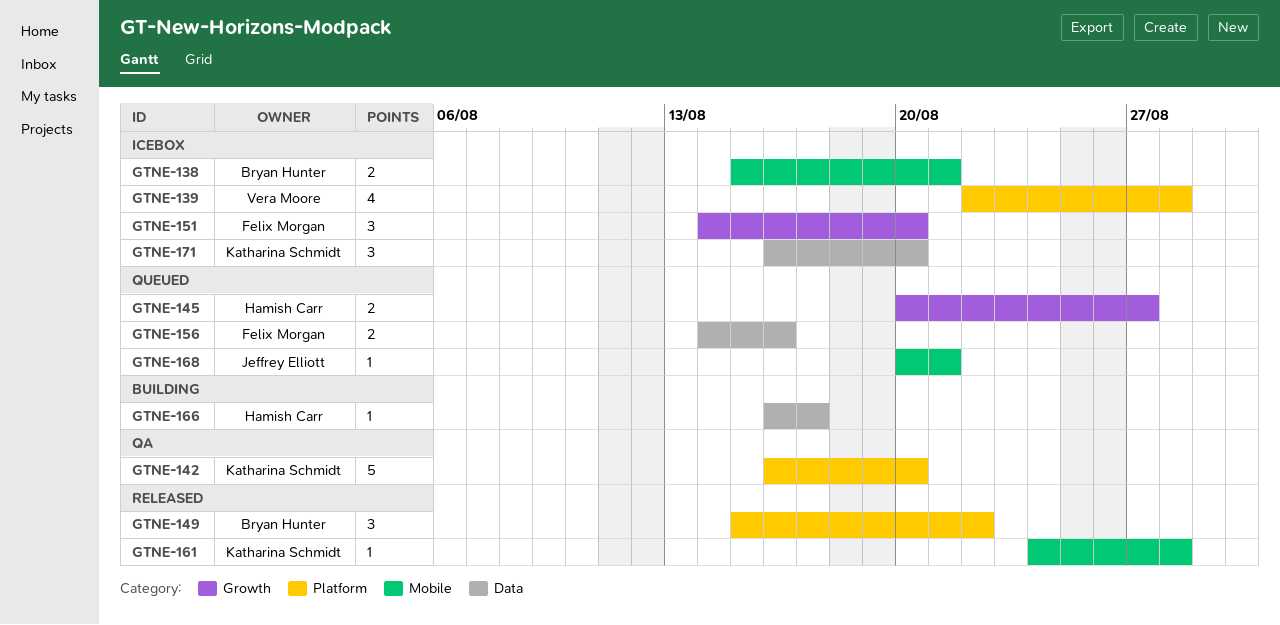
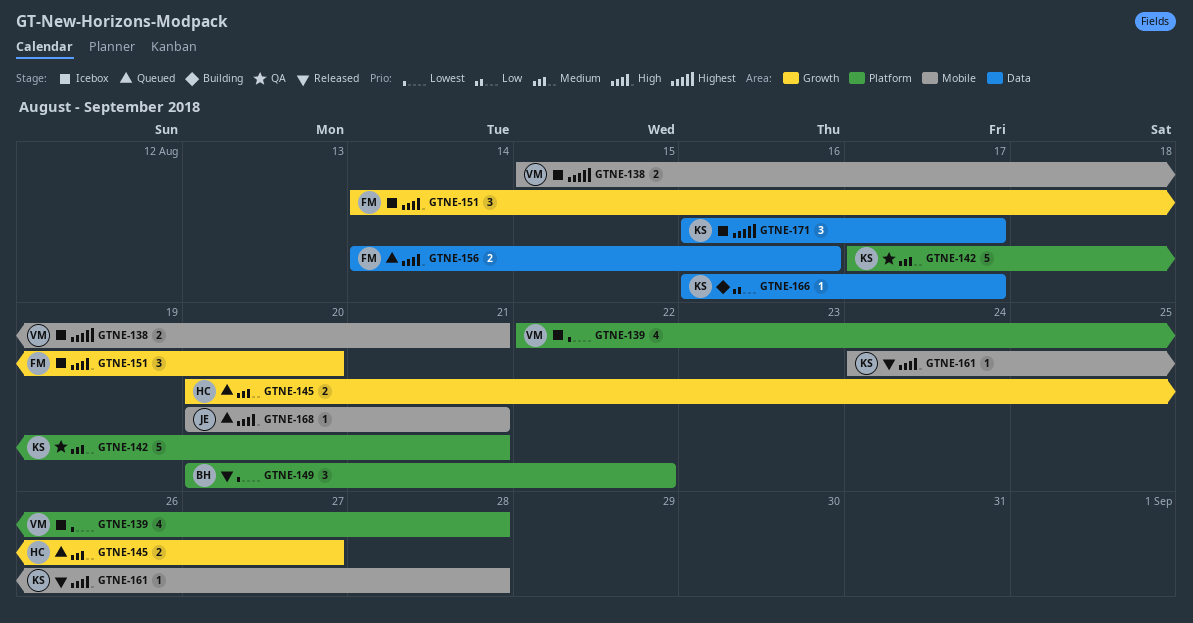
GTNE-138, owner: Bryan Hunter -> Vera Moore
GTNE-142, start: Aug 16 -> Aug 17
GTNE-142, due: Aug 20 -> Aug 21
GTNE-149, start: Aug 15 -> Aug 20
GTNE-166, owner: Hamish Carr -> Katharina Schmidt
GTNE-171, due: Aug 20 -> Aug 17

